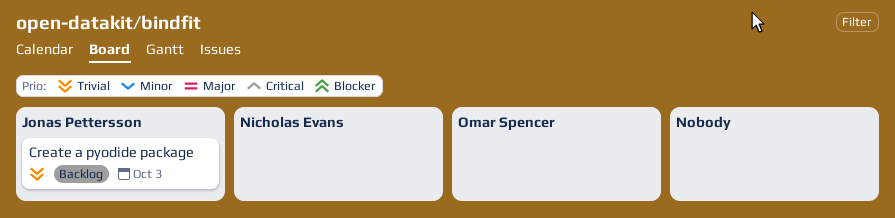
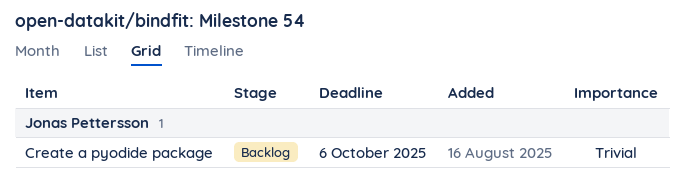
Create a pyodide package, due: Oct 3 -> Oct 6

